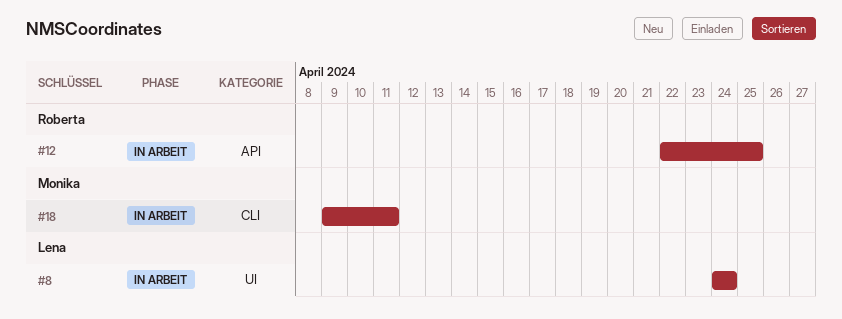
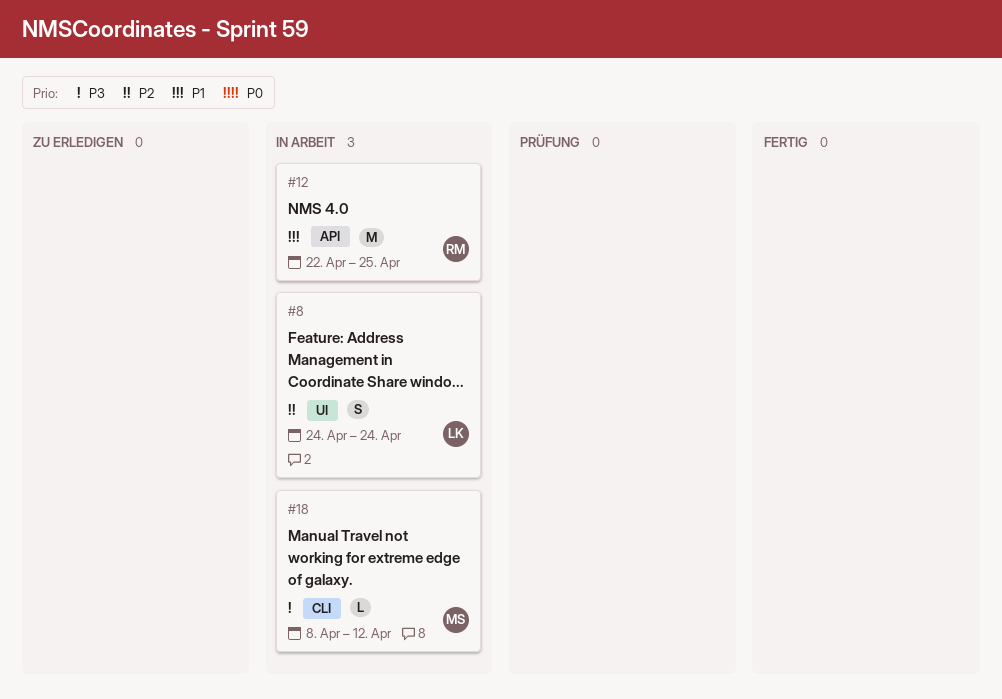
#18, start: Apr 9 -> Apr 8
#18, due: Apr 11 -> Apr 12

